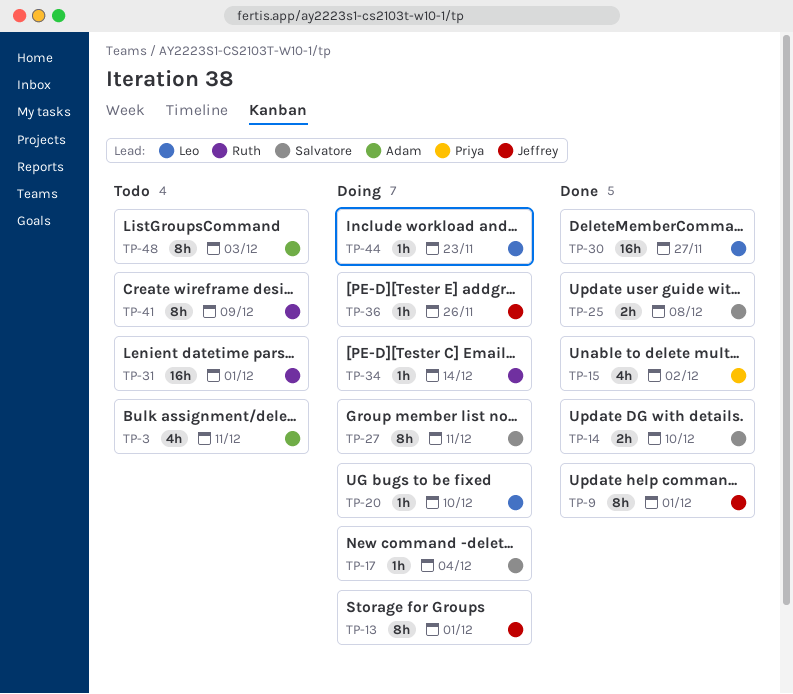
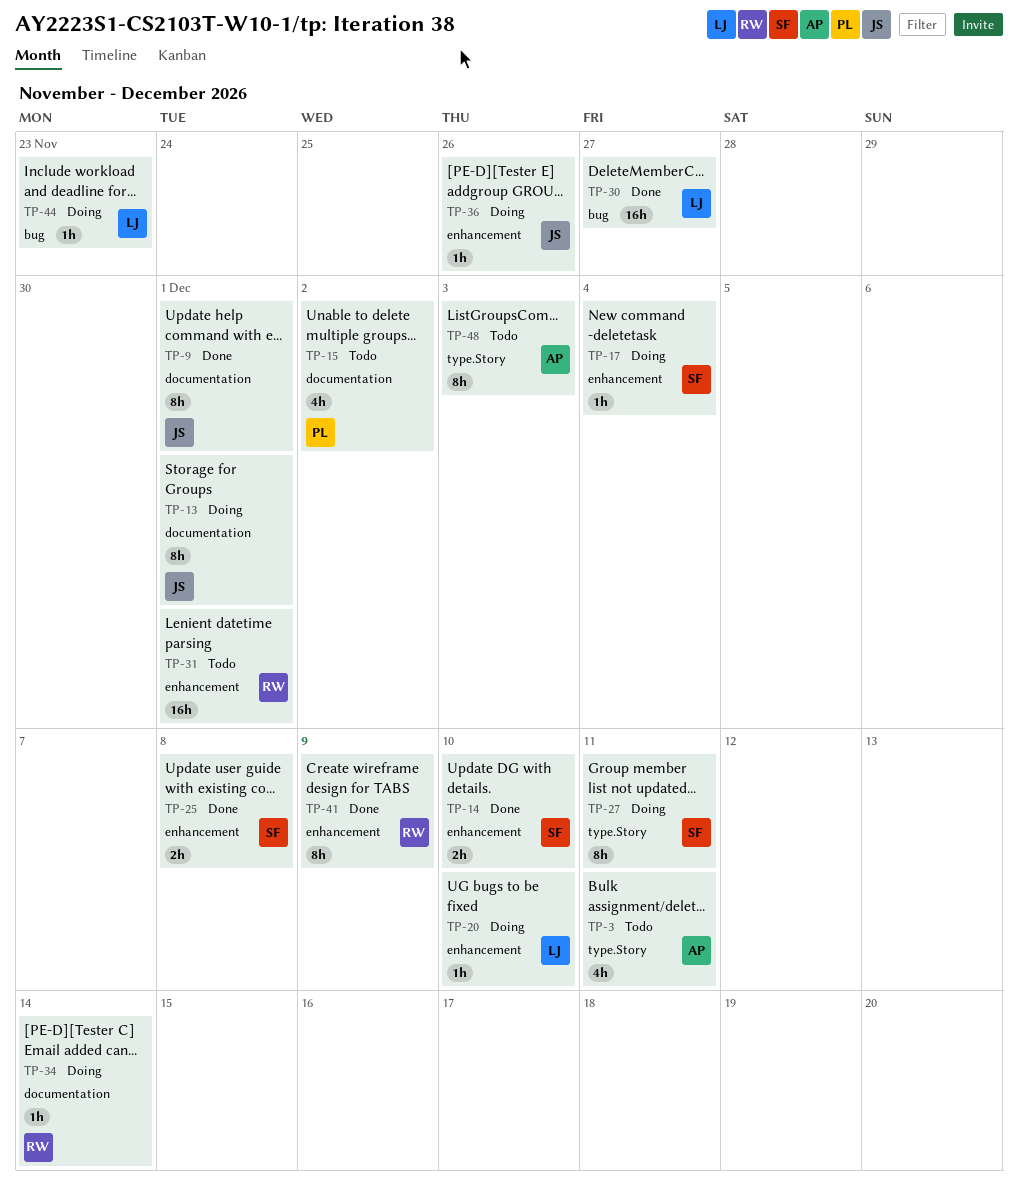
TP-15, status: Done -> Todo
TP-41, status: Todo -> Done

